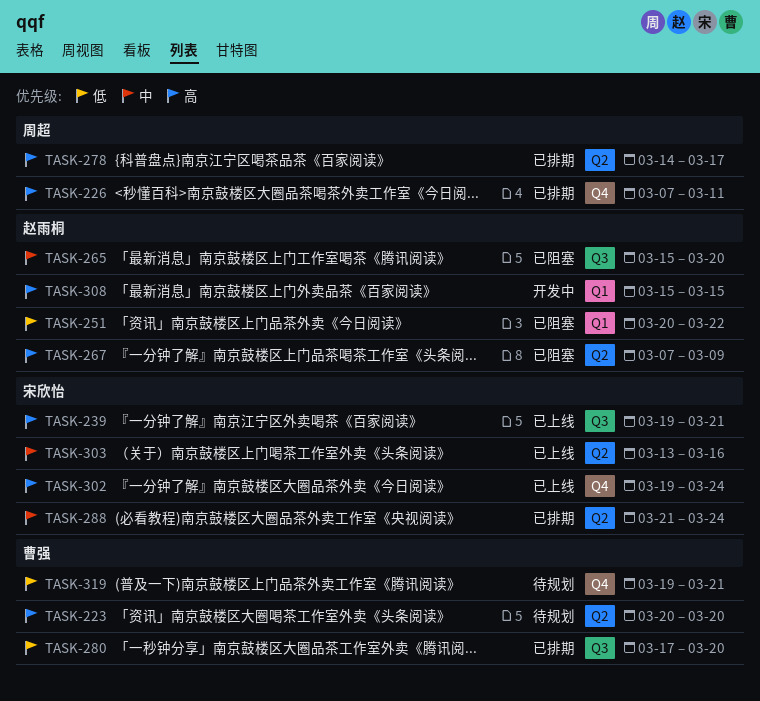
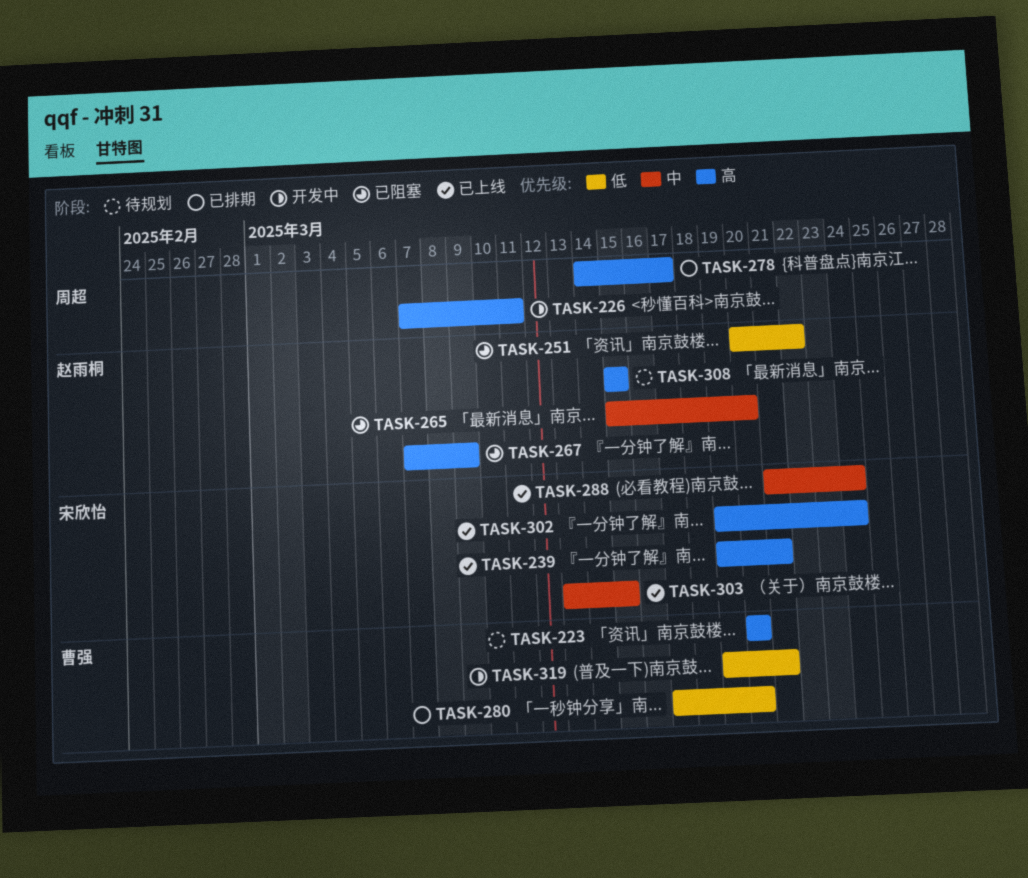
TASK-226, status: 已排期 -> 开发中
TASK-288, status: 已排期 -> 已上线
TASK-303, due: Mar 16 -> Mar 15
TASK-308, status: 开发中 -> 待规划
TASK-319, status: 待规划 -> 开发中

